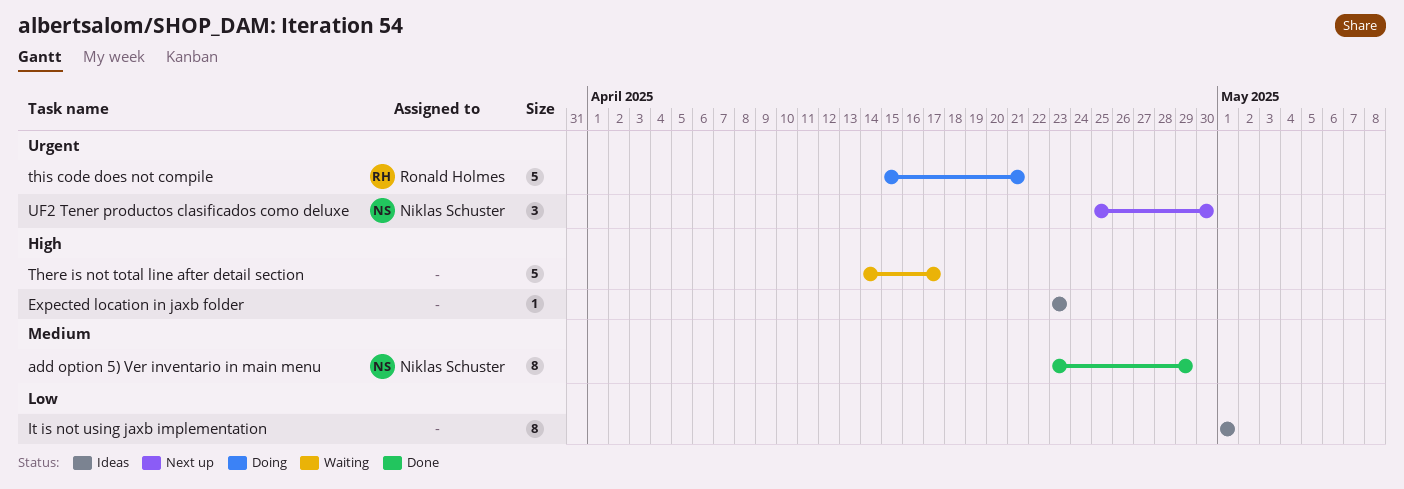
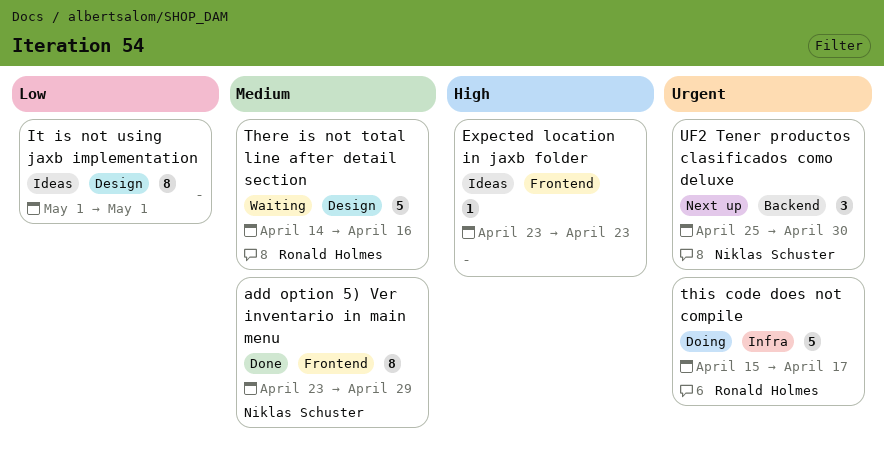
There is not total line after detail section, owner: none -> Ronald Holmes
There is not total line after detail section, priority: High -> Medium
There is not total line after detail section, due: Apr 17 -> Apr 16
this code does not compile, due: Apr 21 -> Apr 17

